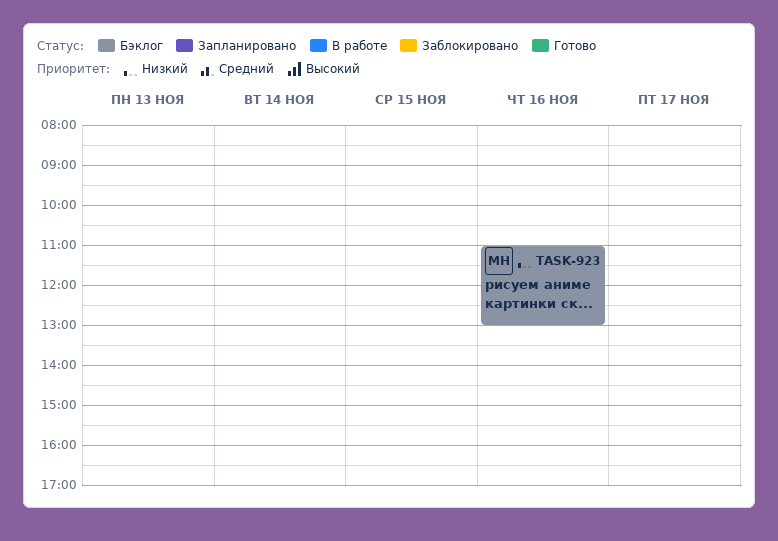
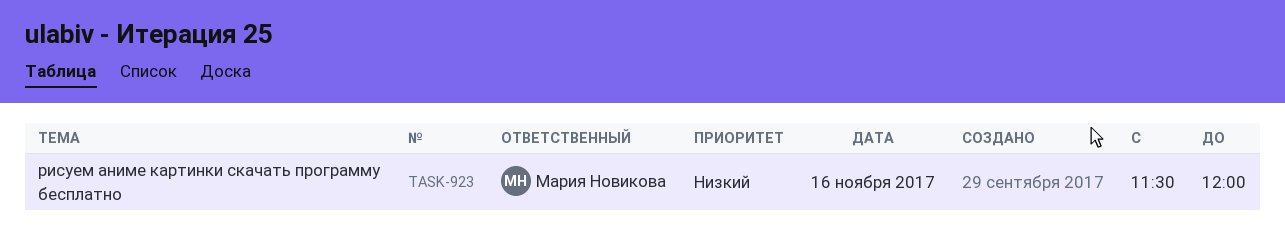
TASK-923, begins: 11:00 -> 11:30
TASK-923, ends: 13:00 -> 12:00

